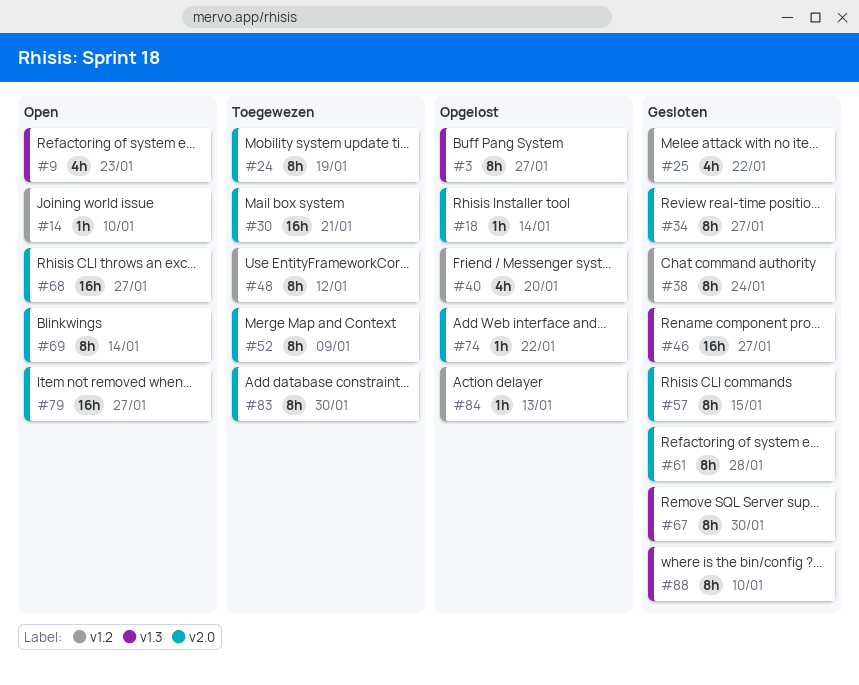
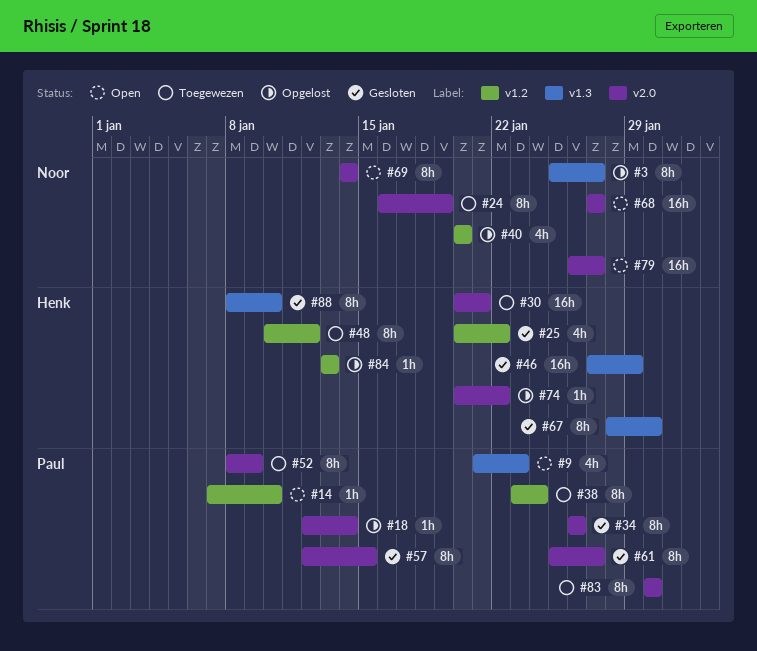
#34, due: Jan 27 -> Jan 26
#38, status: Gesloten -> Toegewezen
#46, due: Jan 27 -> Jan 29
#61, due: Jan 28 -> Jan 27

